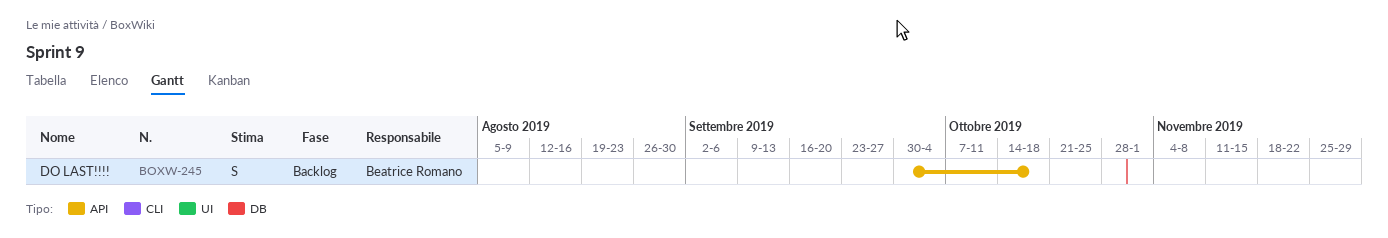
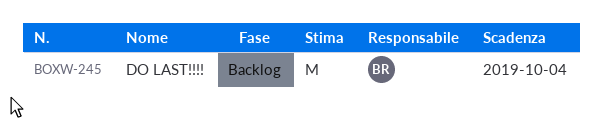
BOXW-245, estimate: S -> M
BOXW-245, due: Oct 18 -> Oct 4

